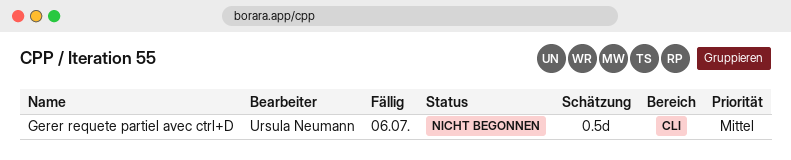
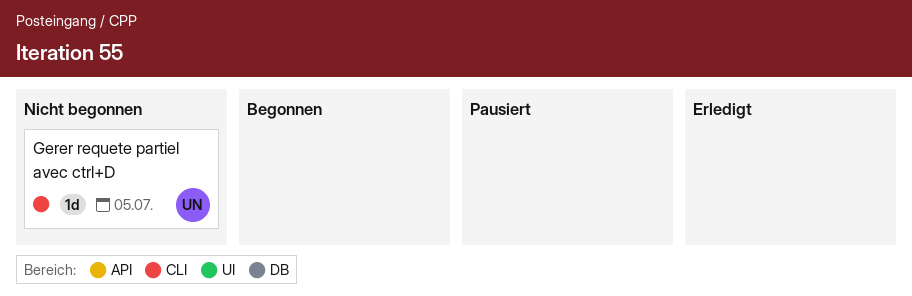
Gerer requete partiel avec ctrl+D, estimate: 0.5d -> 1d
Gerer requete partiel avec ctrl+D, due: Jul 6 -> Jul 5

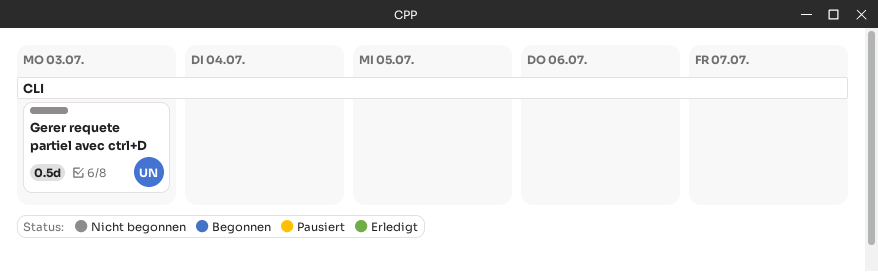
Gerer requete partiel avec ctrl+D, estimate: 1d -> 0.5d
Gerer requete partiel avec ctrl+D, due: Jul 5 -> Jul 3

